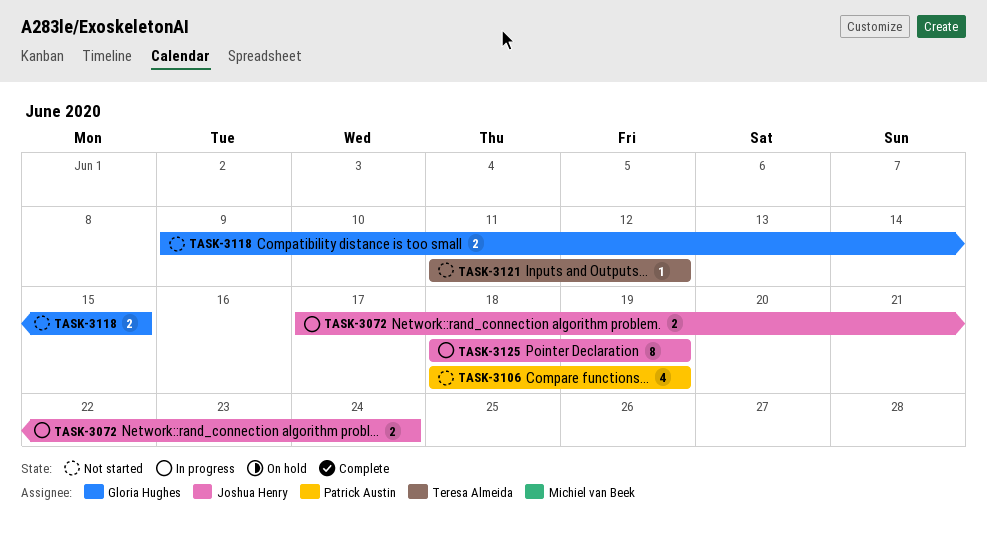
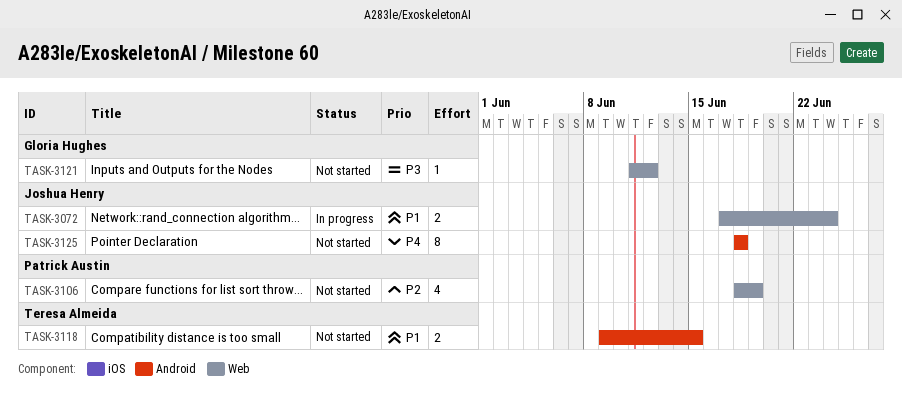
TASK-3118, owner: Gloria Hughes -> Teresa Almeida
TASK-3121, owner: Teresa Almeida -> Gloria Hughes
TASK-3125, status: In progress -> Not started
TASK-3125, due: Jun 19 -> Jun 18

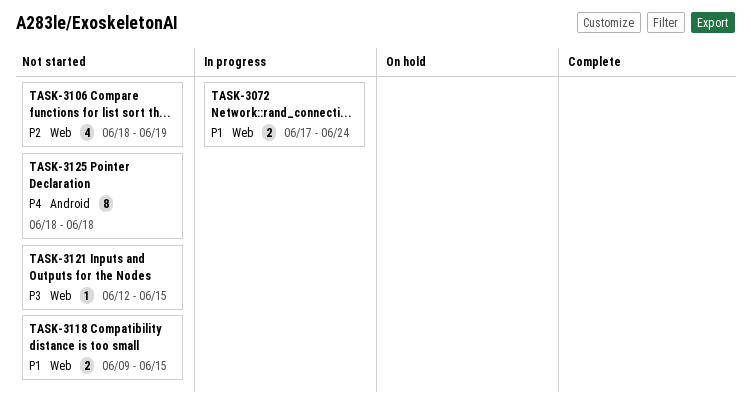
TASK-3118, label: Android -> Web
TASK-3121, start: Jun 11 -> Jun 12
TASK-3121, due: Jun 12 -> Jun 15

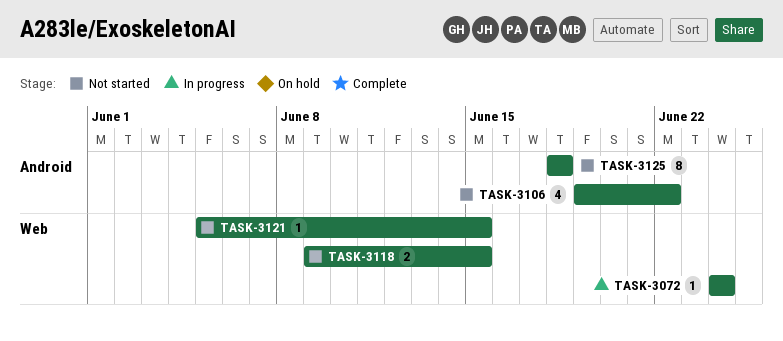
TASK-3072, estimate: 2 -> 1
TASK-3072, start: Jun 17 -> Jun 24
TASK-3106, label: Web -> Android
TASK-3106, start: Jun 18 -> Jun 19
TASK-3106, due: Jun 19 -> Jun 22
TASK-3121, start: Jun 12 -> Jun 5

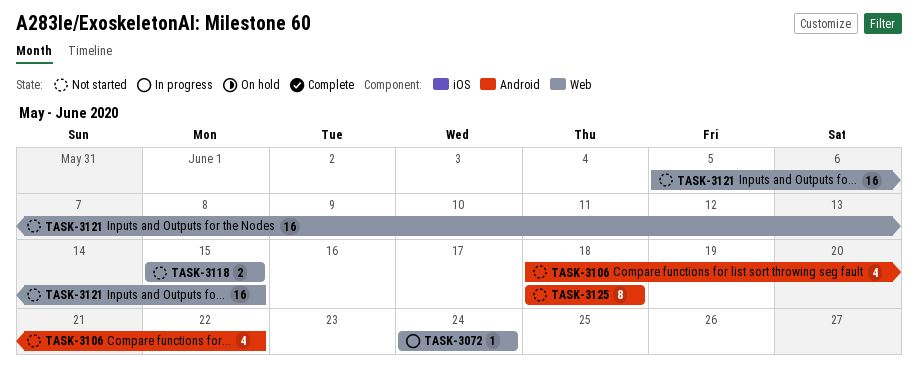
TASK-3106, start: Jun 19 -> Jun 18
TASK-3118, start: Jun 9 -> Jun 15
TASK-3121, estimate: 1 -> 16

